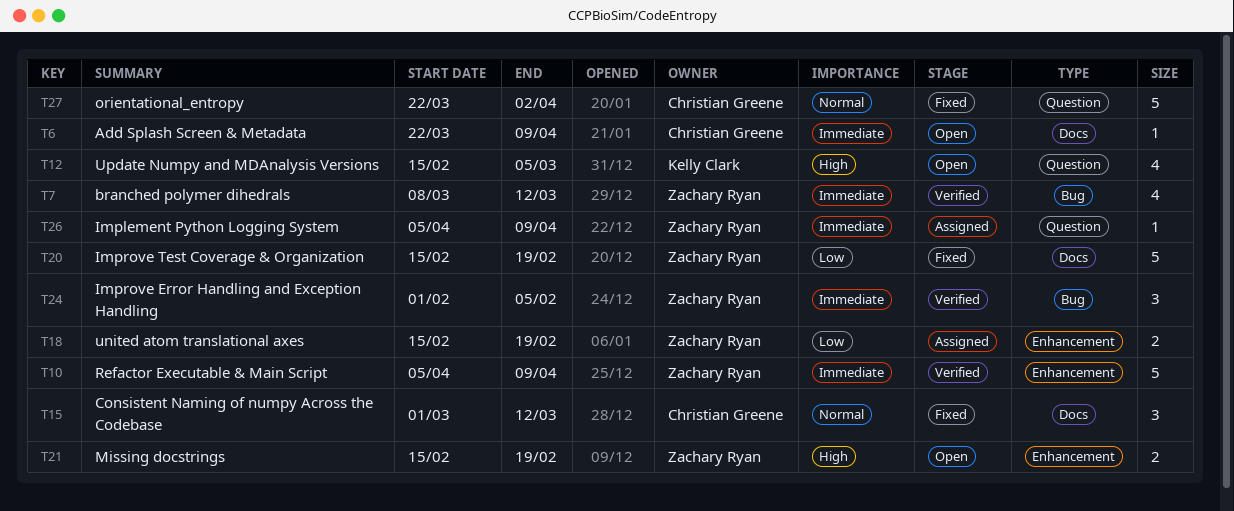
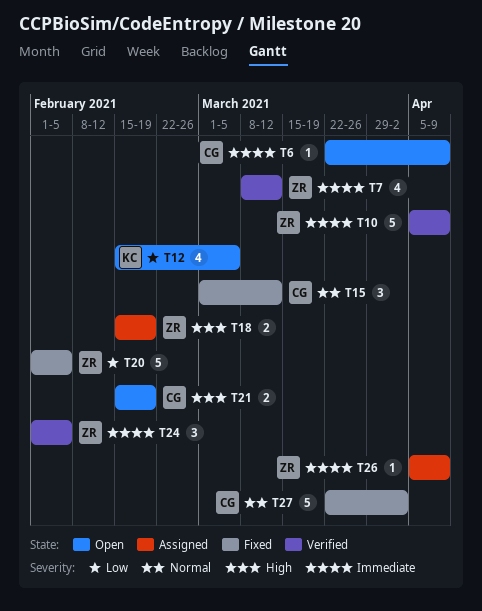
T12, priority: High -> Low
T18, priority: Low -> High
T20, start: Feb 15 -> Feb 1
T20, due: Feb 19 -> Feb 5
T21, owner: Zachary Ryan -> Christian Greene

